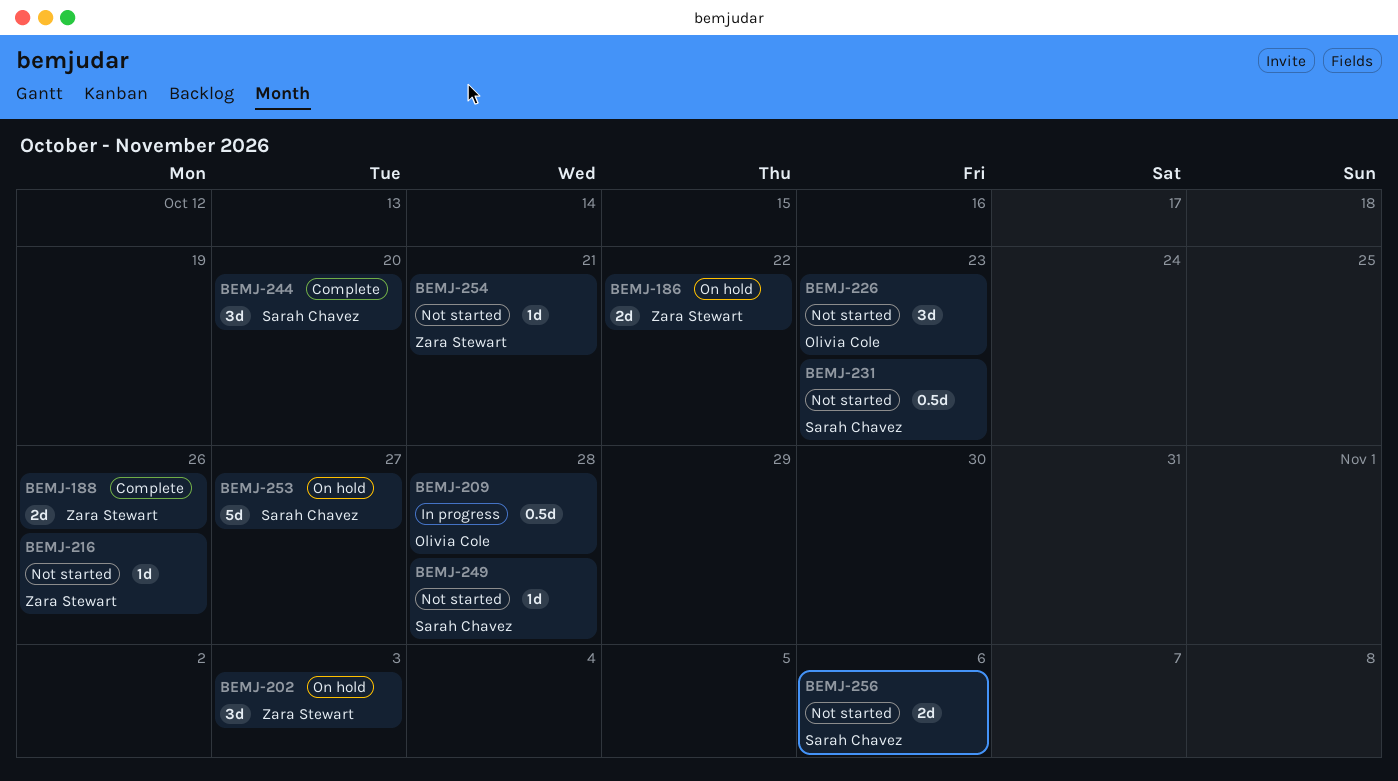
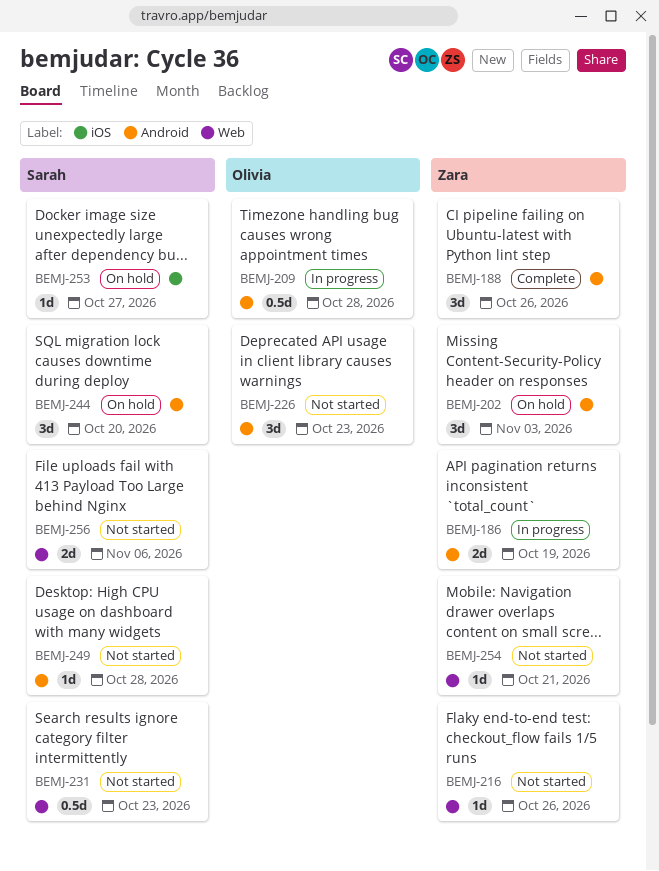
BEMJ-186, status: On hold -> In progress
BEMJ-186, due: Oct 22 -> Oct 19
BEMJ-188, estimate: 2d -> 3d
BEMJ-244, status: Complete -> On hold
BEMJ-253, estimate: 5d -> 1d

